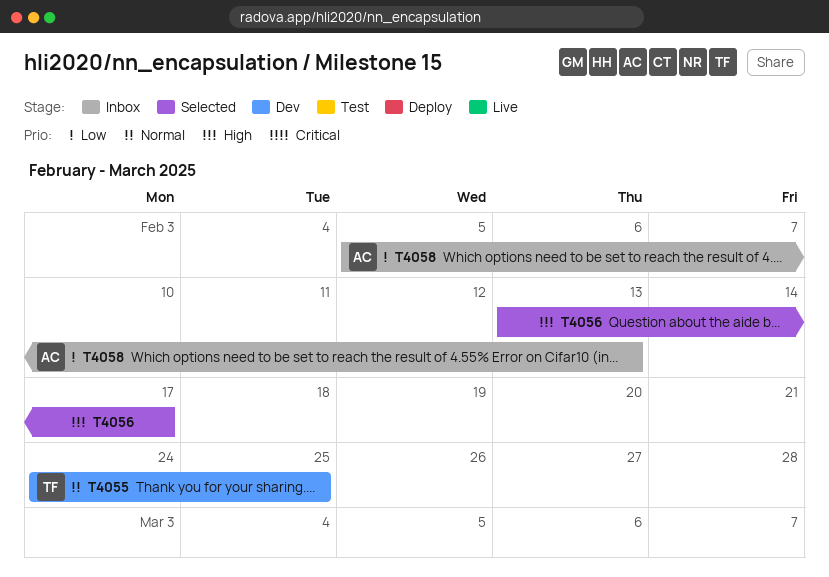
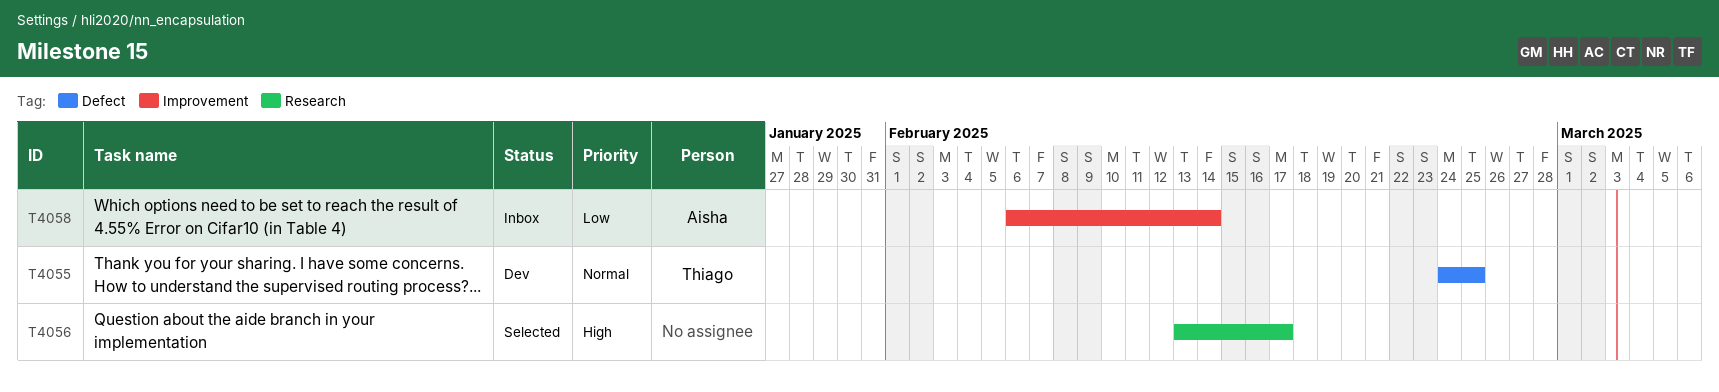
T4058, start: Feb 5 -> Feb 6
T4058, due: Feb 13 -> Feb 14

